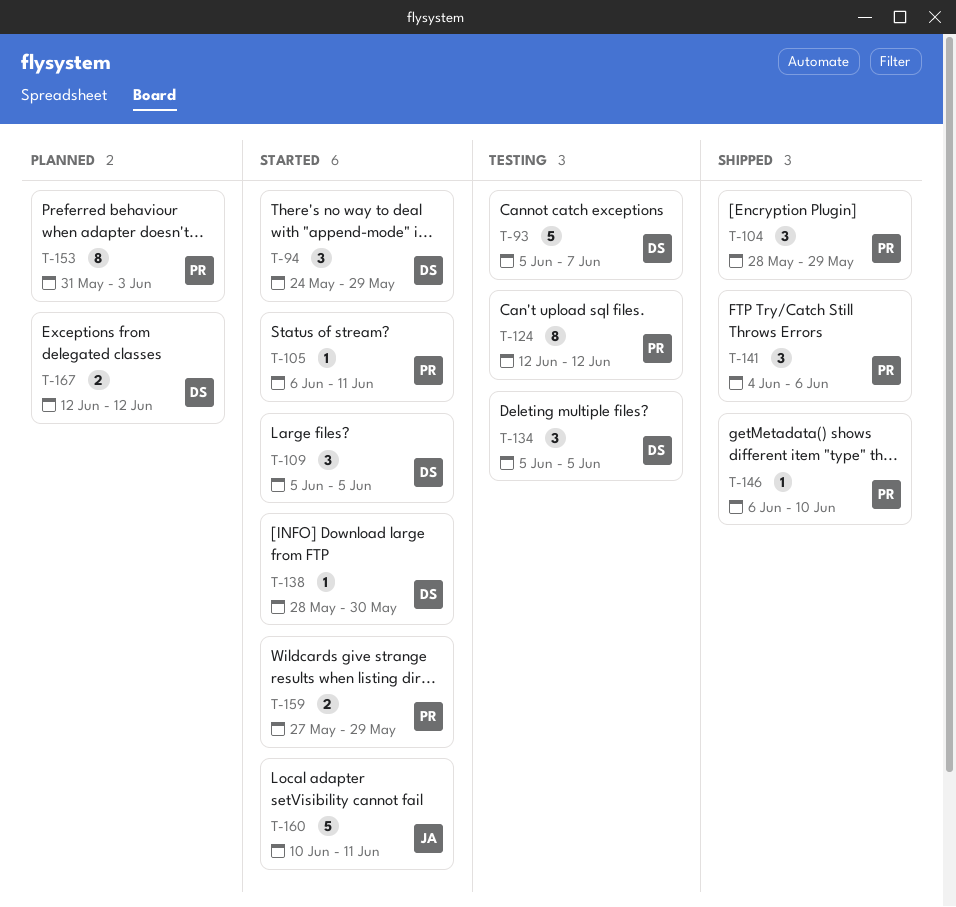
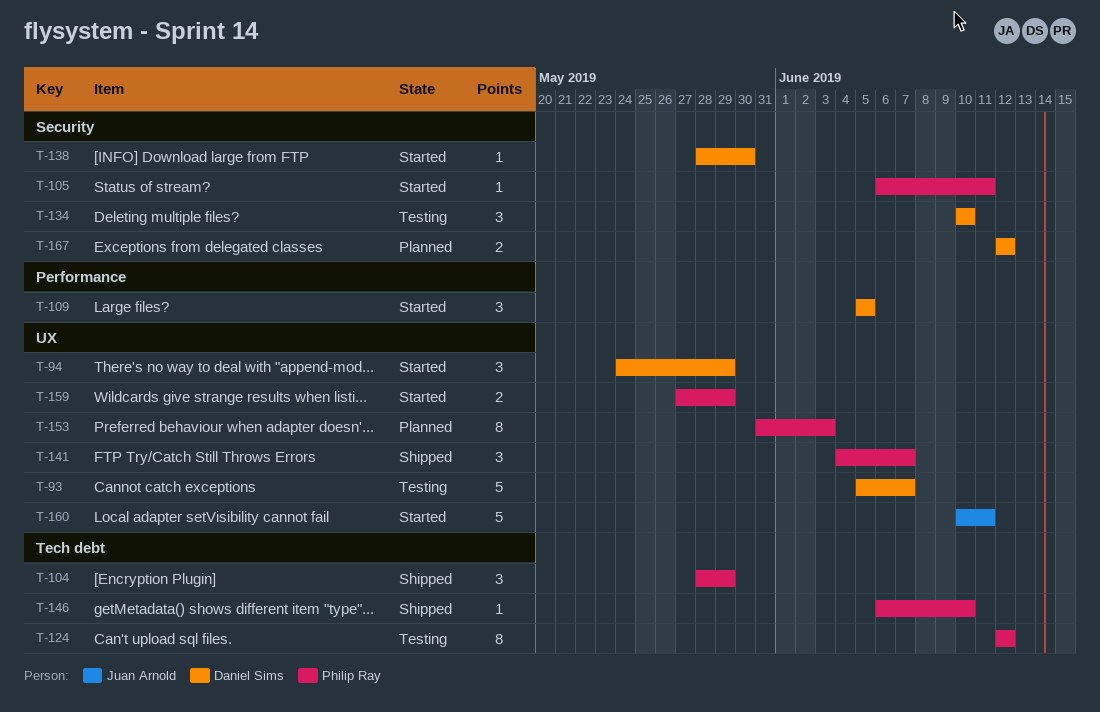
T-134, start: Jun 5 -> Jun 10
T-134, due: Jun 5 -> Jun 10
T-141, due: Jun 6 -> Jun 7

